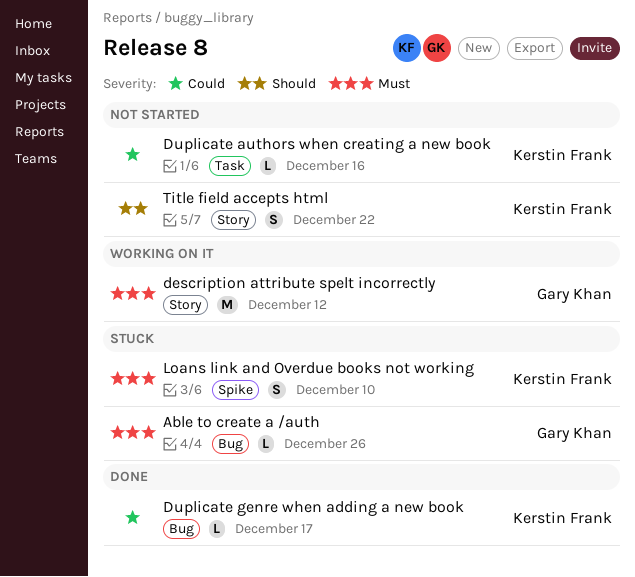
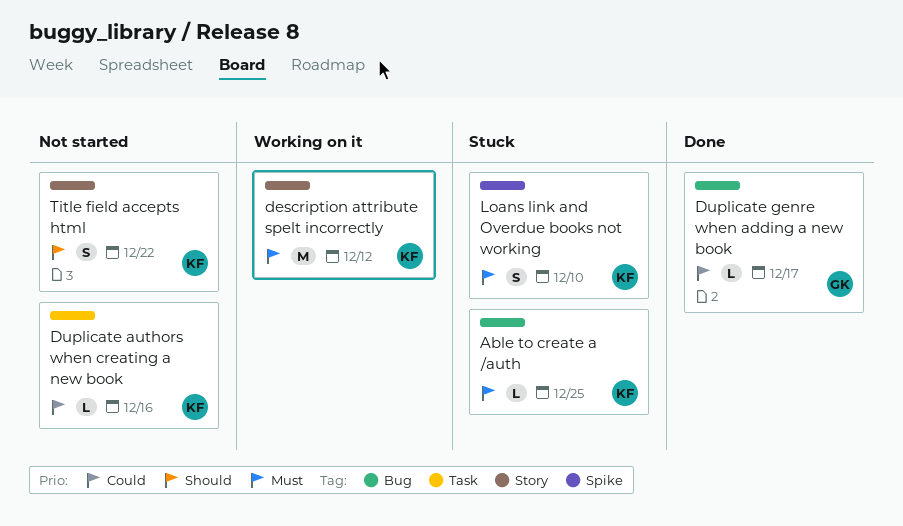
Able to create a /auth, owner: Gary Khan -> Kerstin Frank
Able to create a /auth, due: Dec 26 -> Dec 25
description attribute spelt incorrectly, owner: Gary Khan -> Kerstin Frank
Duplicate genre when adding a new book, owner: Kerstin Frank -> Gary Khan

